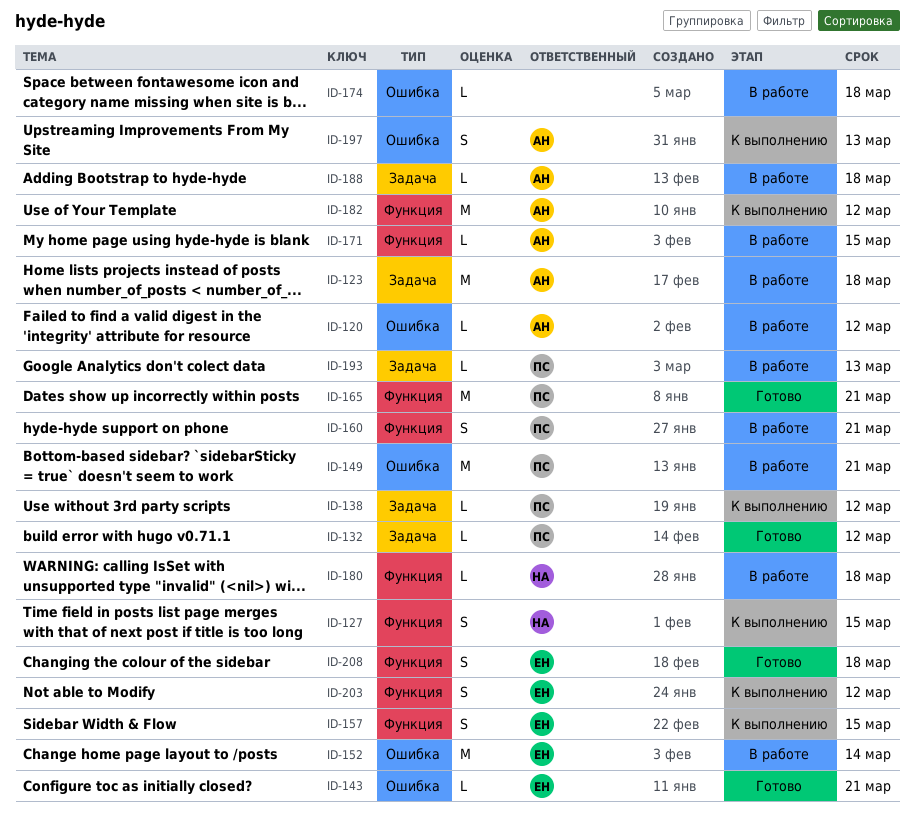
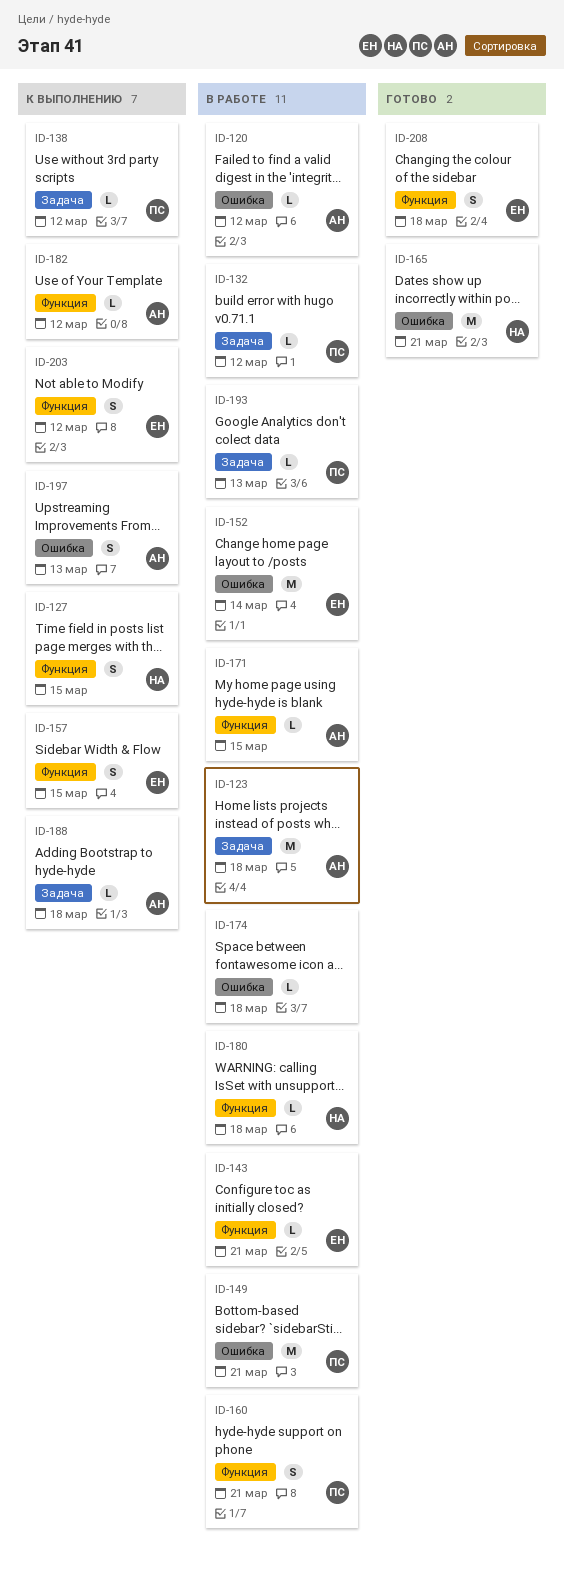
ID-132, status: Готово -> В работе
ID-143, status: Готово -> В работе
ID-143, label: Ошибка -> Функция
ID-165, owner: ПС -> НА
ID-165, label: Функция -> Ошибка
ID-182, estimate: M -> L
ID-188, status: В работе -> К выполнению

